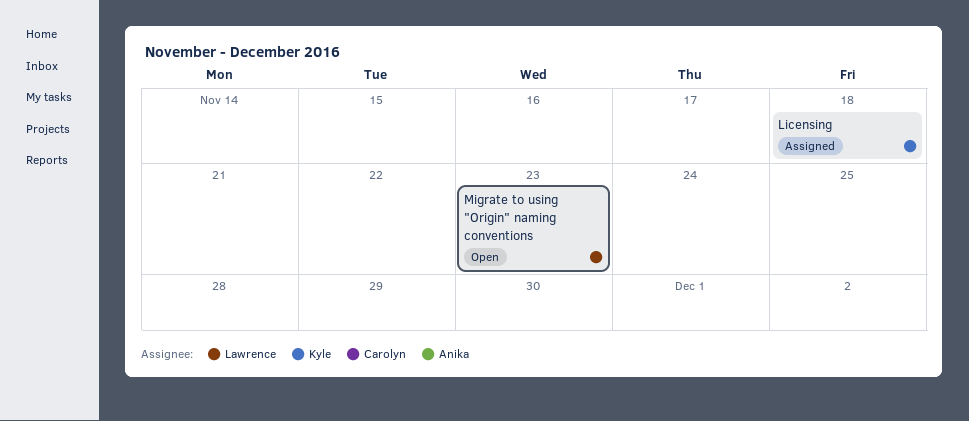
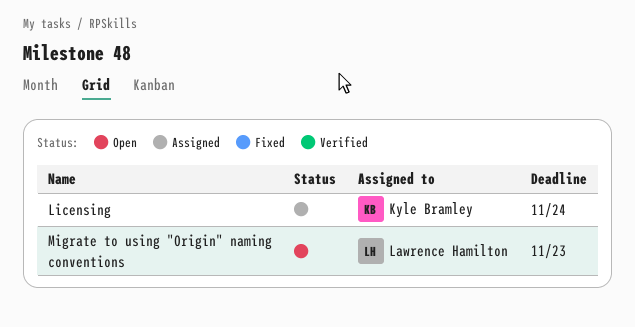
Licensing, due: Nov 18 -> Nov 24

